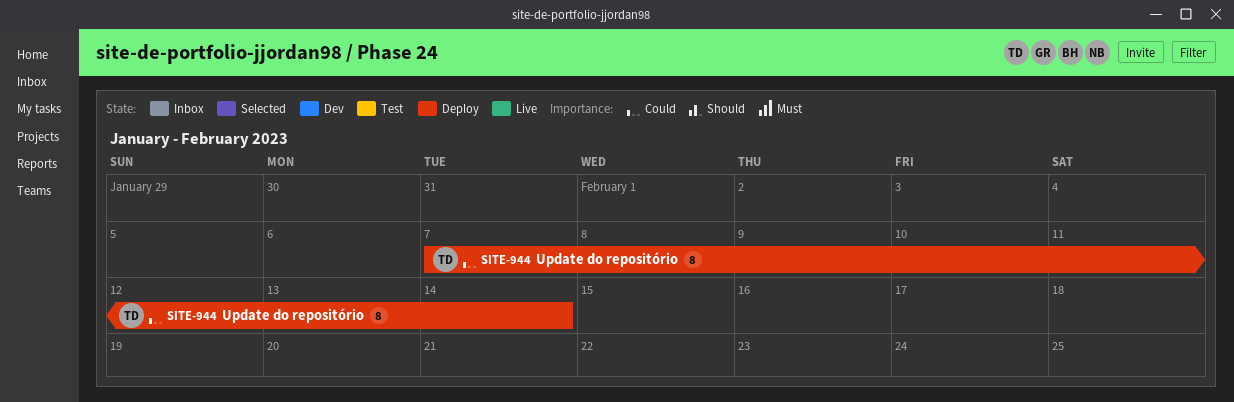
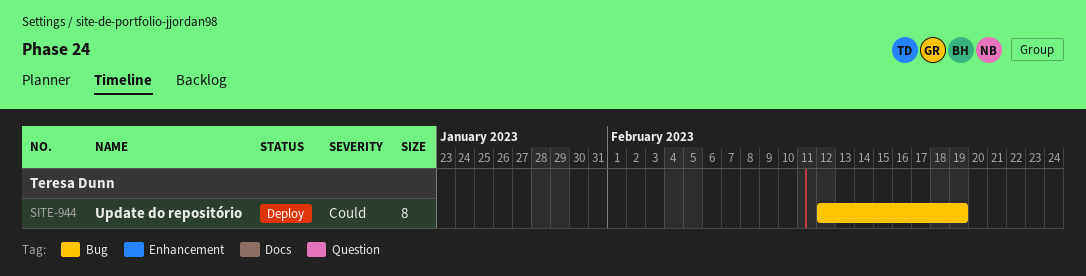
SITE-944, start: Feb 7 -> Feb 12
SITE-944, due: Feb 14 -> Feb 19

